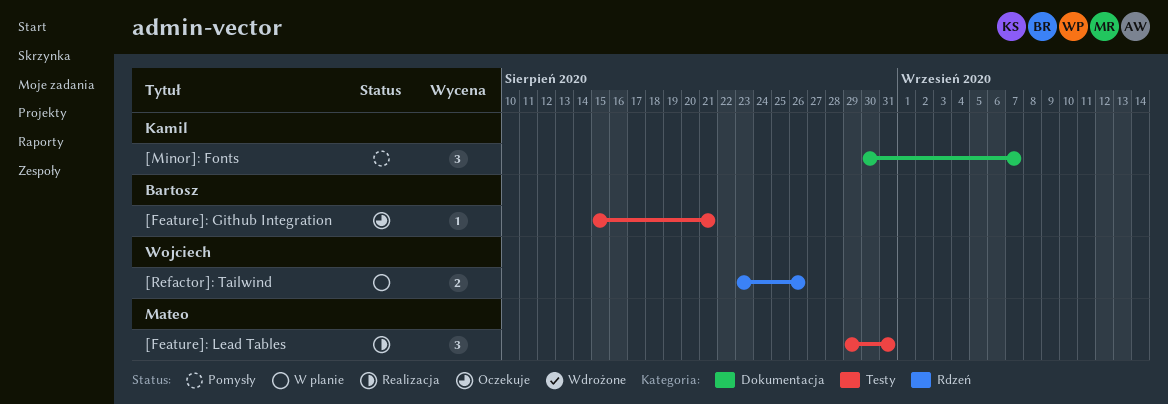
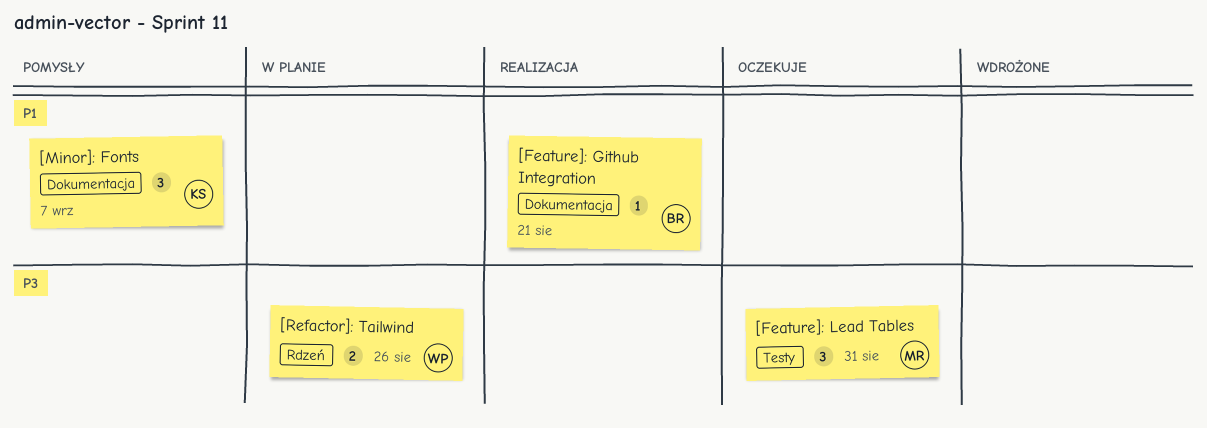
[Feature]: Github Integration, status: Oczekuje -> Realizacja
[Feature]: Github Integration, label: Testy -> Dokumentacja
[Feature]: Lead Tables, status: Realizacja -> Oczekuje

